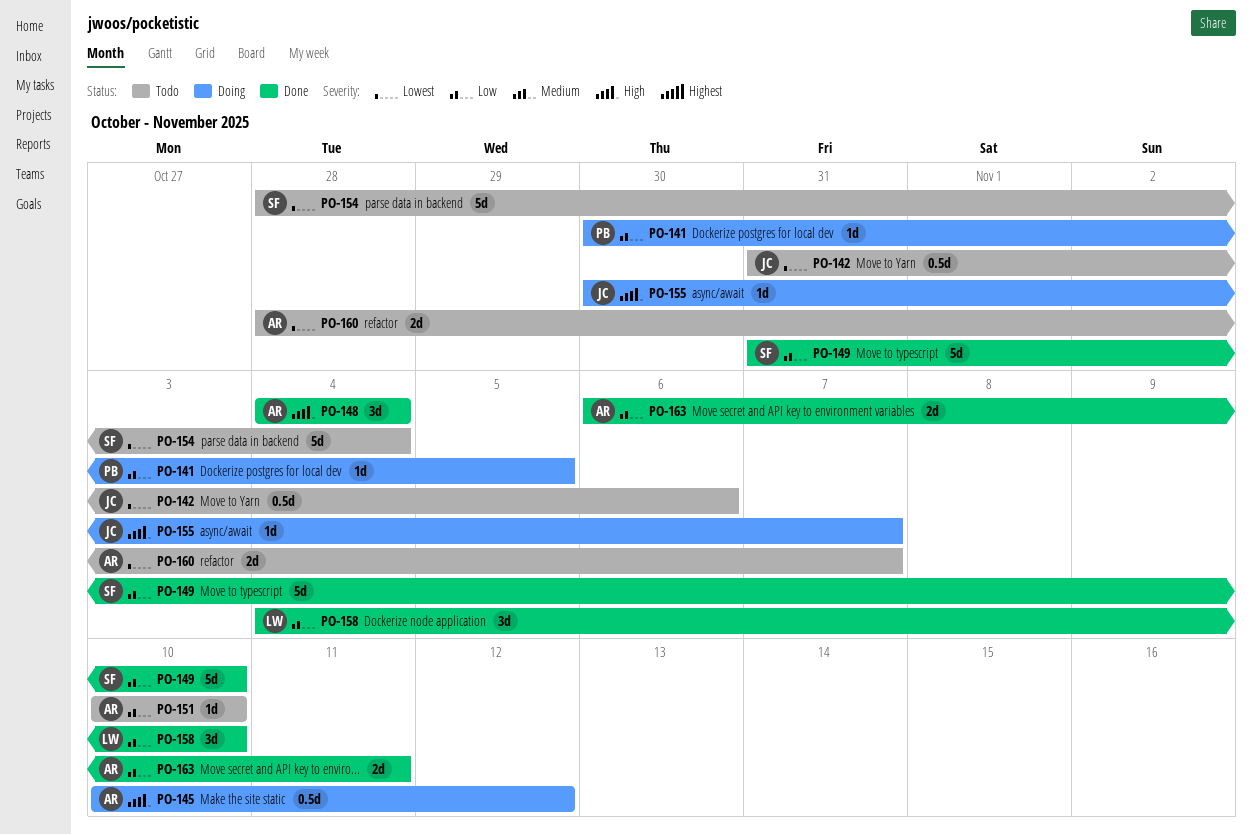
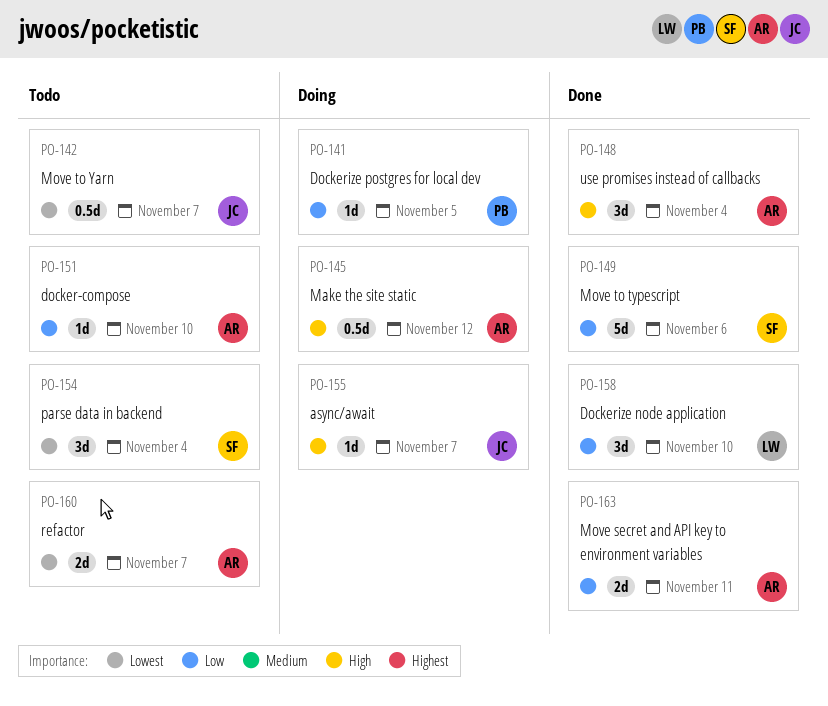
PO-142, due: Nov 6 -> Nov 7
PO-149, due: Nov 10 -> Nov 6
PO-154, estimate: 5d -> 3d

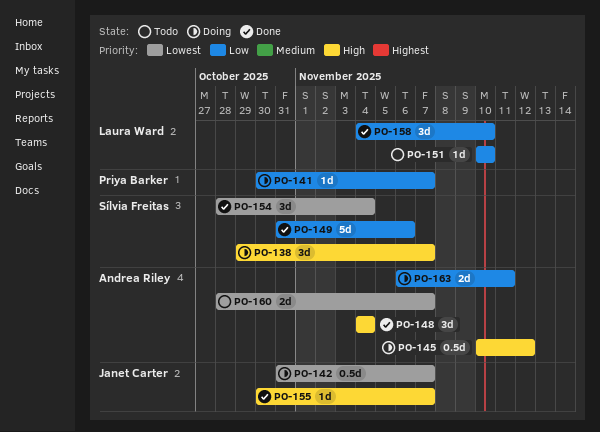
PO-138: none -> present
PO-141, due: Nov 5 -> Nov 7
PO-142, status: Todo -> Doing
PO-151, owner: Andrea Riley -> Laura Ward
PO-154, status: Todo -> Done
PO-155, status: Doing -> Done
PO-163, status: Done -> Doing

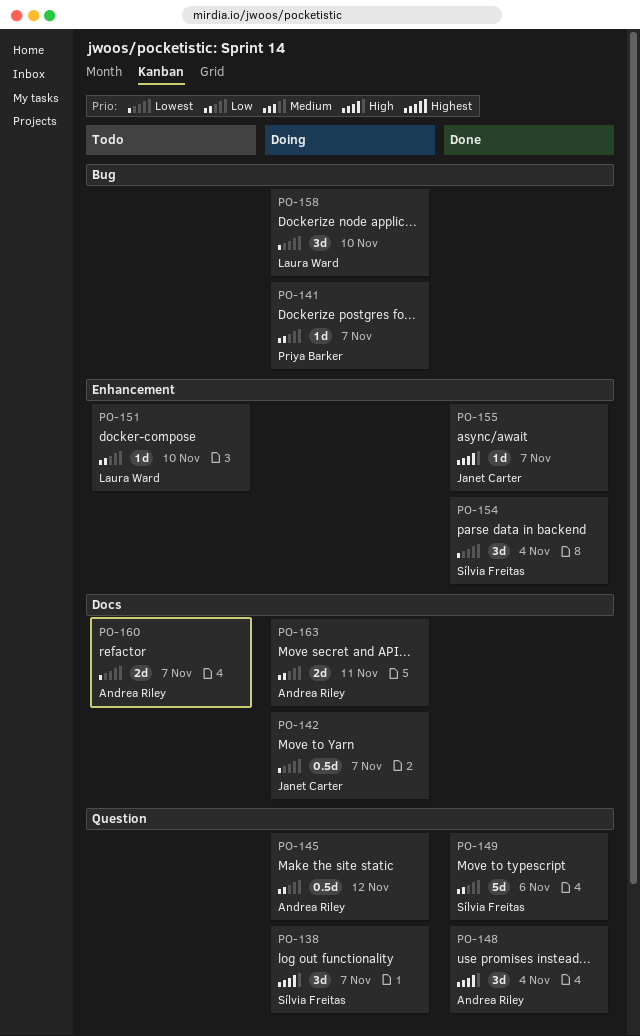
PO-145, priority: High -> Low
PO-158, status: Done -> Doing
PO-158, priority: Low -> Lowest

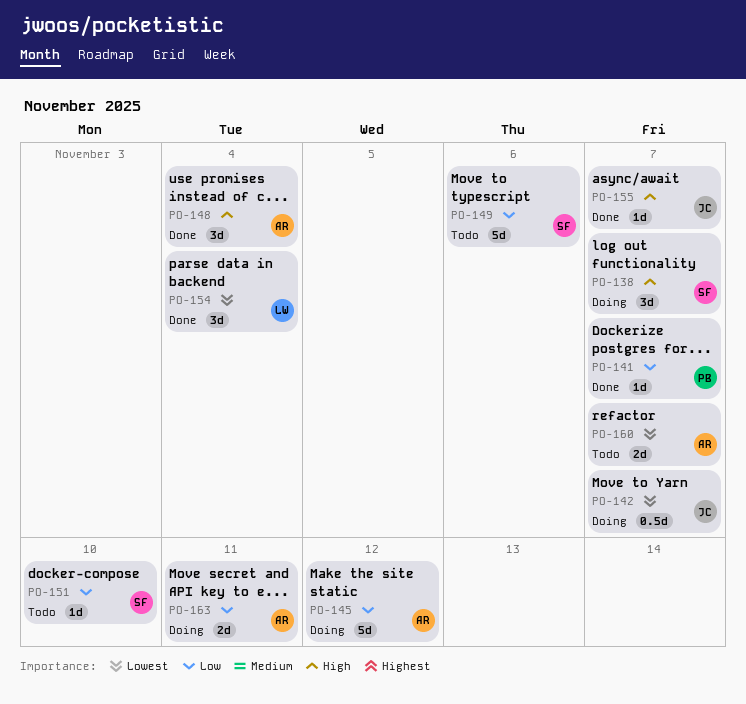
PO-141, status: Doing -> Done
PO-145, estimate: 0.5d -> 5d
PO-149, status: Done -> Todo
PO-151, owner: Laura Ward -> Sílvia Freitas
PO-154, owner: Sílvia Freitas -> Laura Ward
PO-158: present -> none

